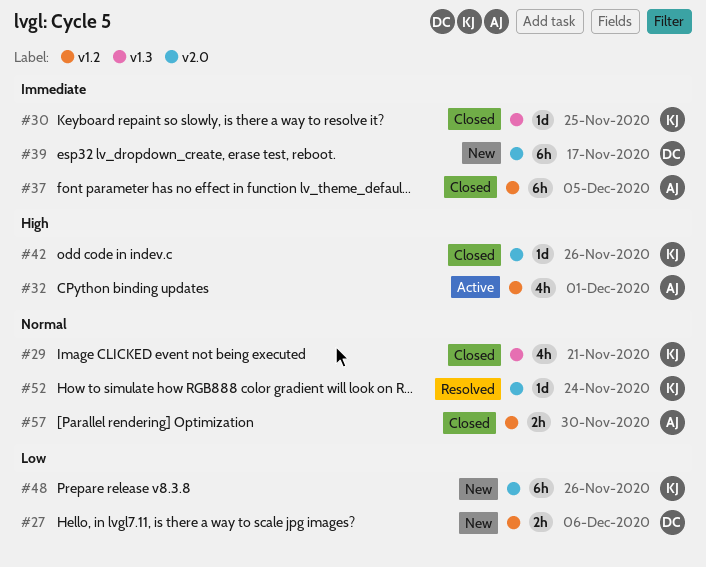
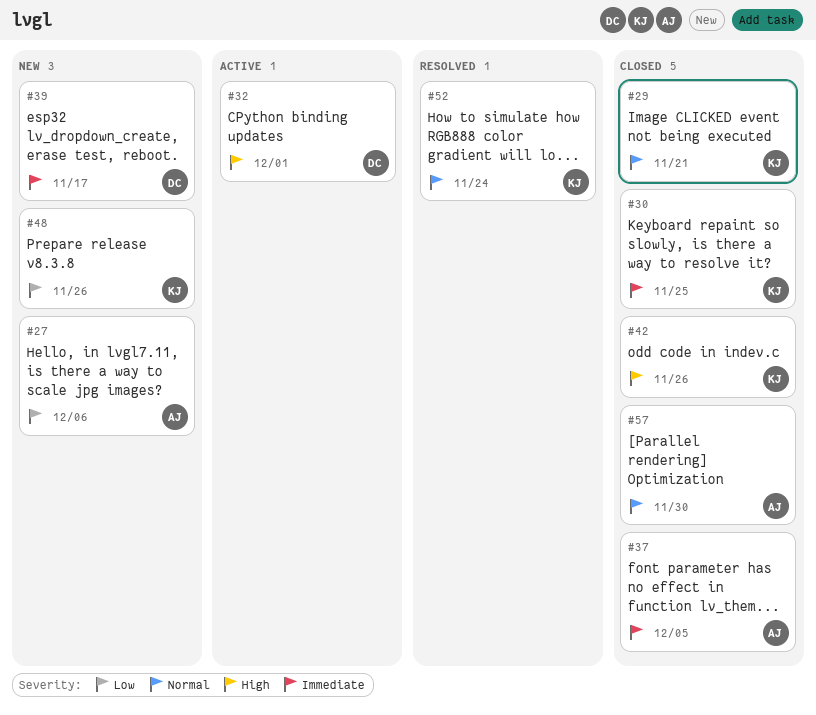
#27, owner: DC -> AJ
#32, owner: AJ -> DC

